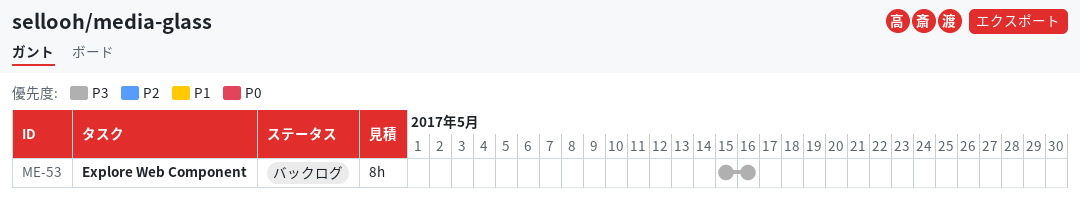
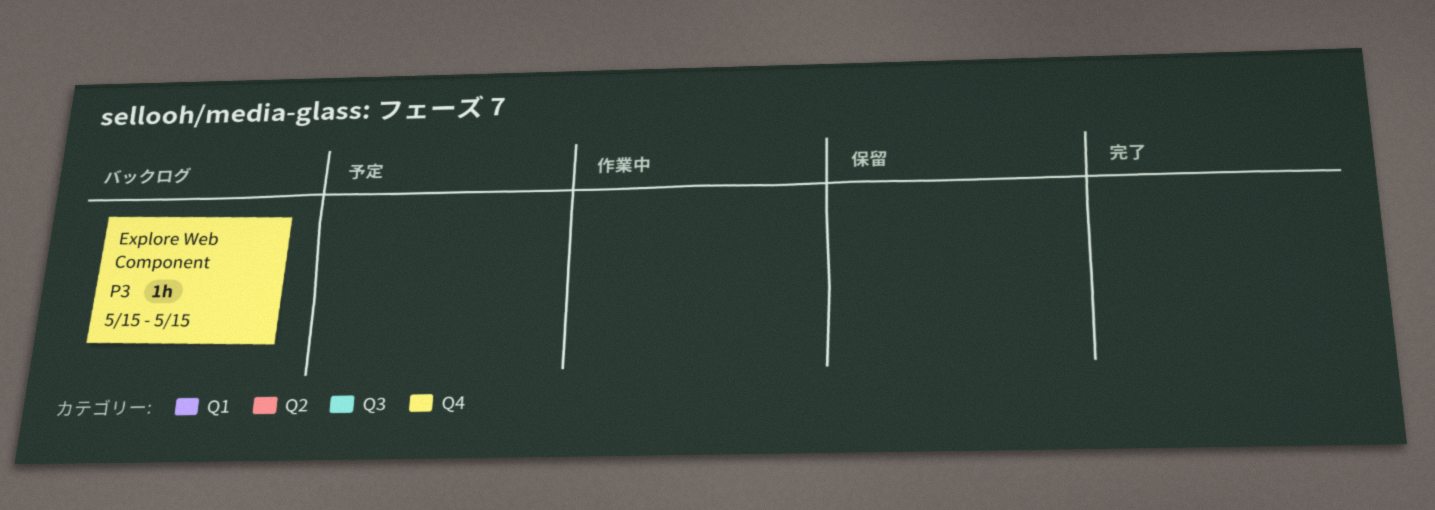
Explore Web Component, estimate: 8h -> 1h
Explore Web Component, due: May 16 -> May 15

